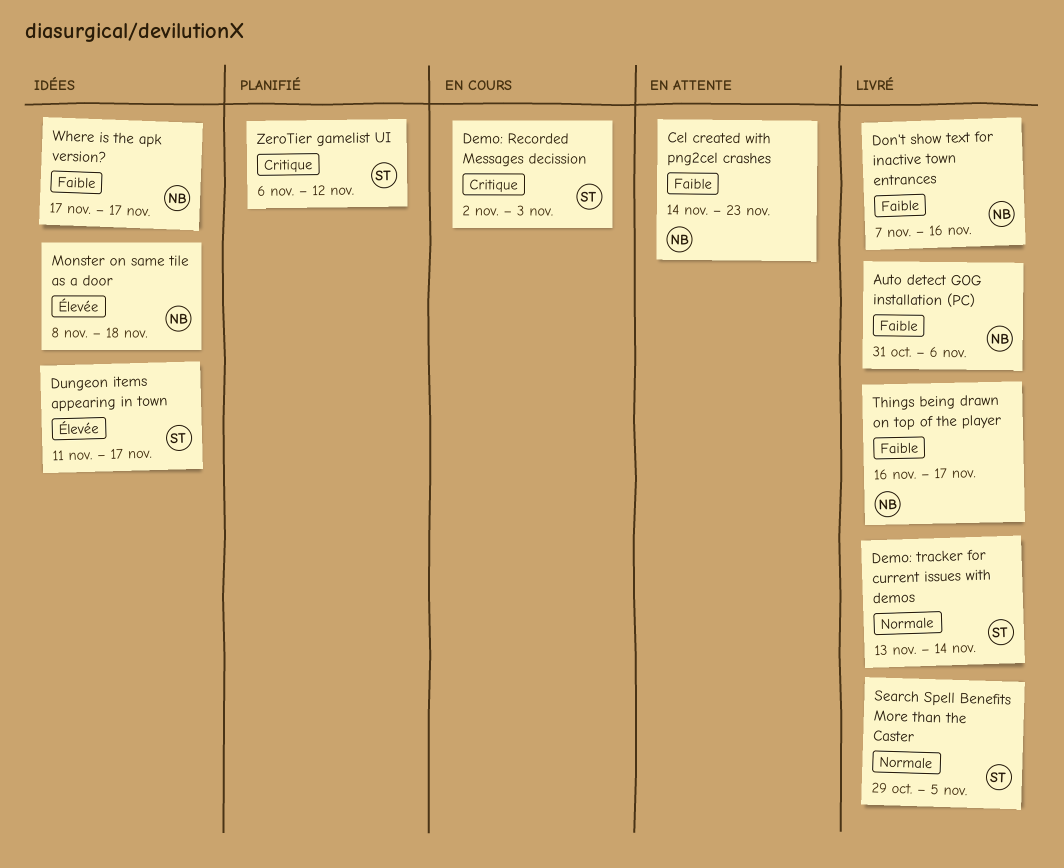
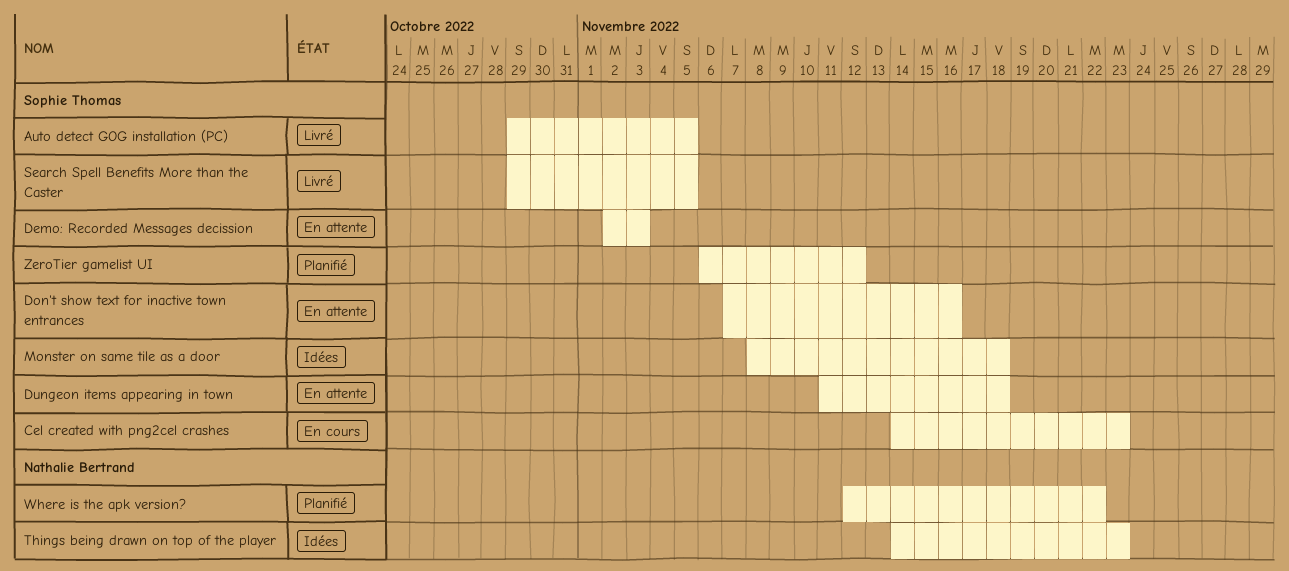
Auto detect GOG installation (PC), owner: Nathalie Bertrand -> Sophie Thomas
Auto detect GOG installation (PC), start: Oct 31 -> Oct 29
Auto detect GOG installation (PC), due: Nov 6 -> Nov 5
Cel created with png2cel crashes, status: En attente -> En cours
Cel created with png2cel crashes, owner: Nathalie Bertrand -> Sophie Thomas
Demo: Recorded Messages decission, status: En cours -> En attente
Demo: tracker for current issues with demos: present -> none
Don't show text for inactive town entrances, status: Livré -> En attente
Don't show text for inactive town entrances, owner: Nathalie Bertrand -> Sophie Thomas
Dungeon items appearing in town, status: Idées -> En attente
Dungeon items appearing in town, due: Nov 17 -> Nov 18
Monster on same tile as a door, owner: Nathalie Bertrand -> Sophie Thomas
Things being drawn on top of the player, status: Livré -> Idées
Things being drawn on top of the player, start: Nov 16 -> Nov 14
Things being drawn on top of the player, due: Nov 17 -> Nov 23
Where is the apk version?, status: Idées -> Planifié
Where is the apk version?, start: Nov 17 -> Nov 12
Where is the apk version?, due: Nov 17 -> Nov 22

